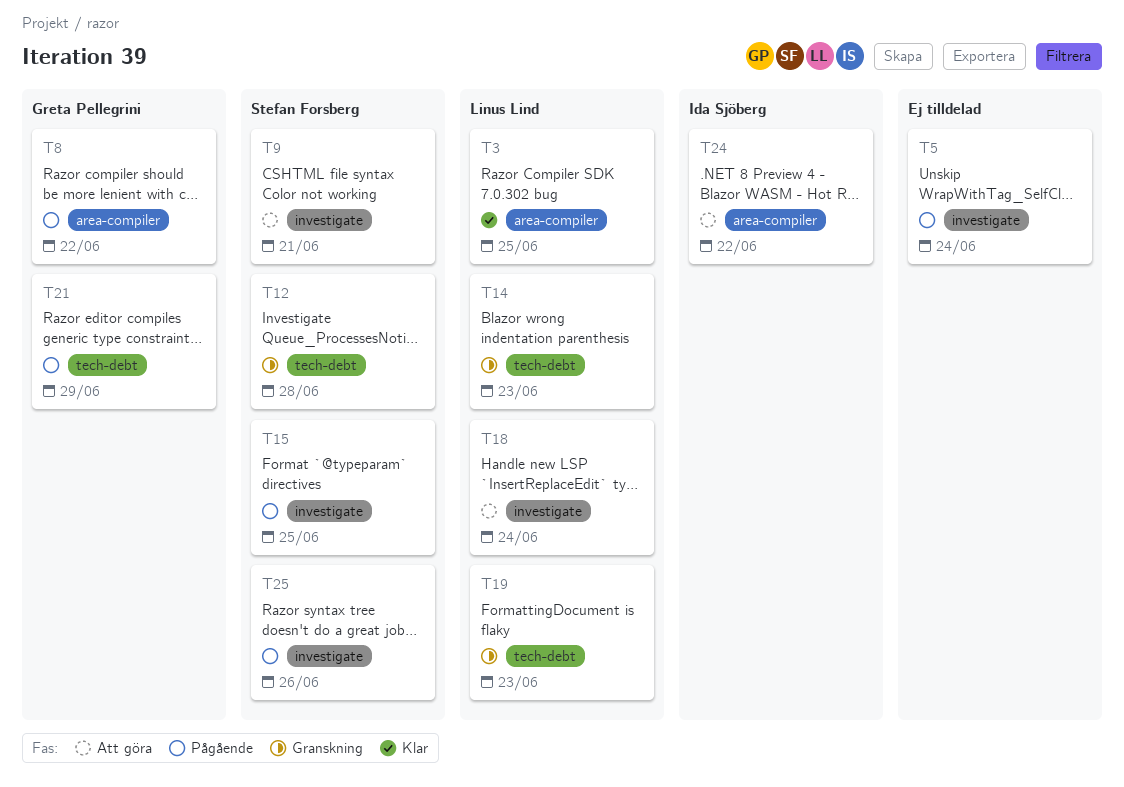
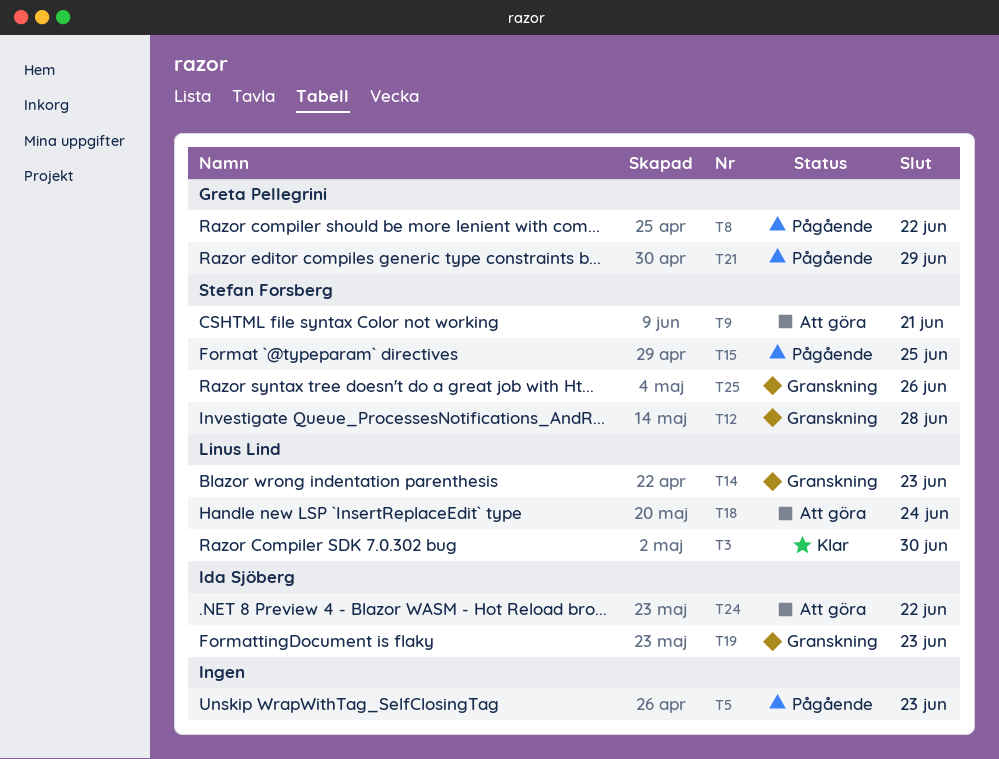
T3, due: Jun 25 -> Jun 30
T5, due: Jun 24 -> Jun 23
T19, owner: Linus Lind -> Ida Sjöberg
T25, status: Pågående -> Granskning

